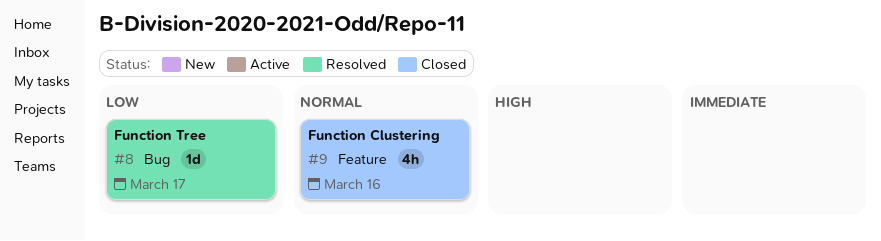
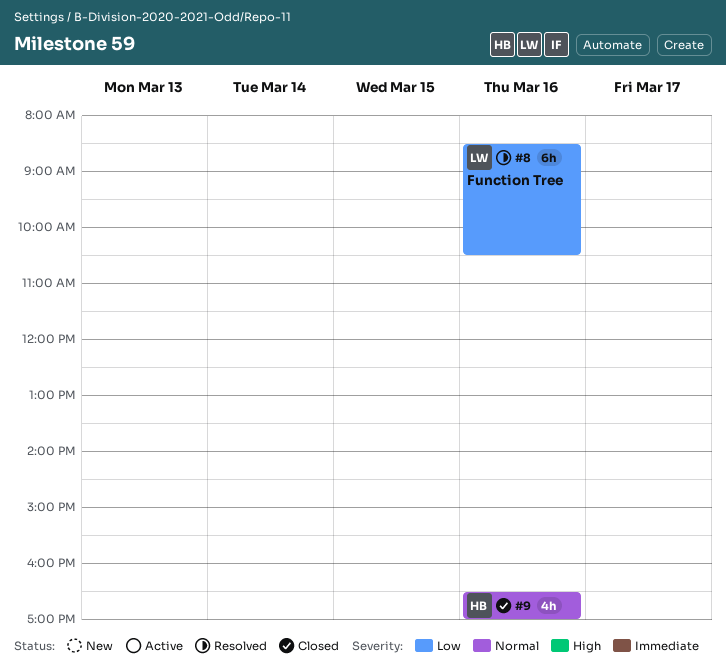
#8, estimate: 1d -> 6h
#8, day: Mar 17 -> Mar 16

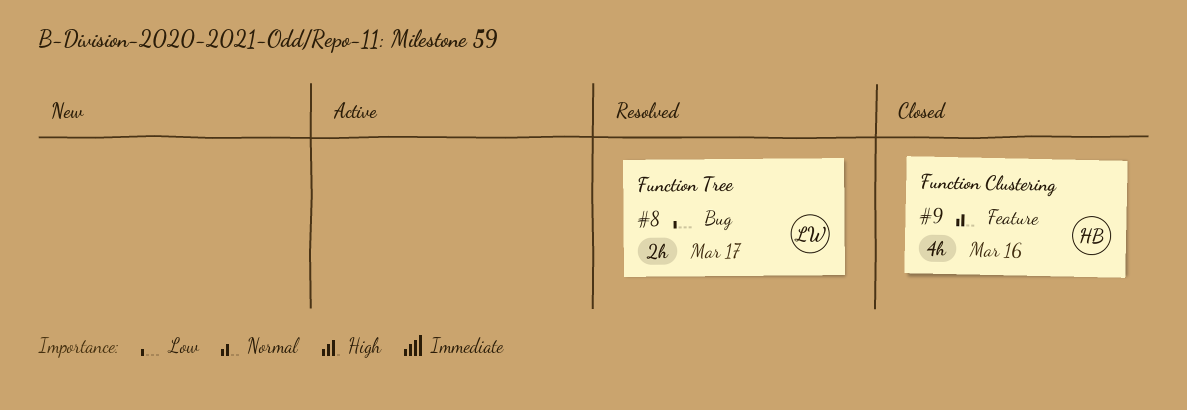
#8, estimate: 6h -> 2h
#8, day: Mar 16 -> Mar 17

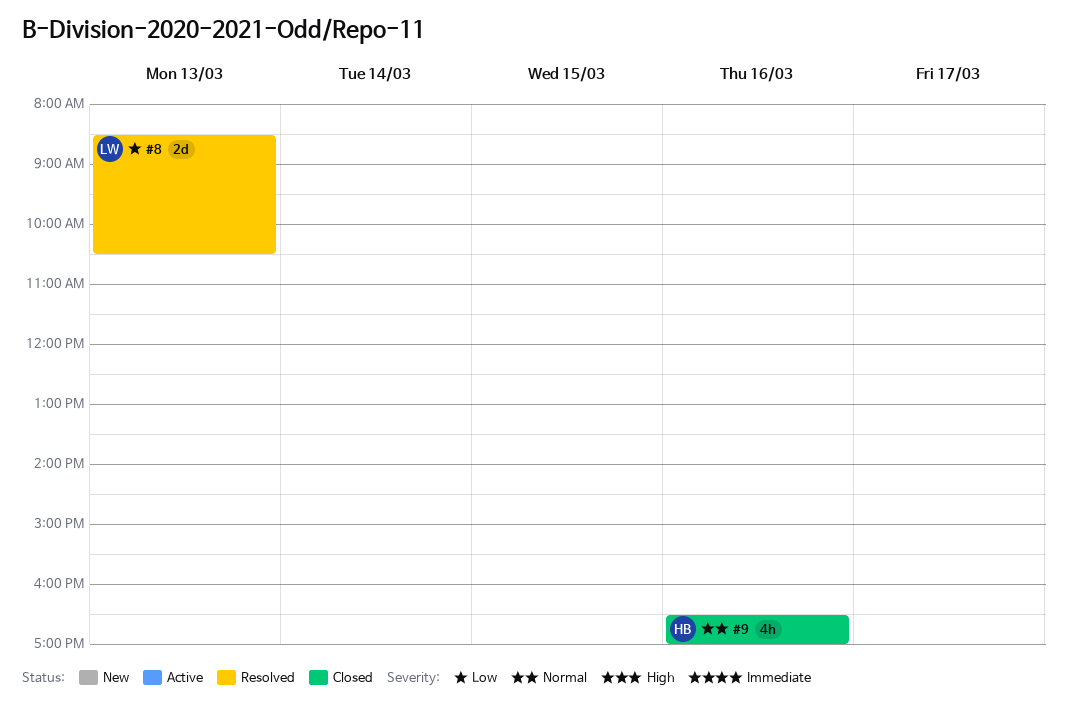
#8, estimate: 2h -> 2d
#8, day: Mar 17 -> Mar 13

